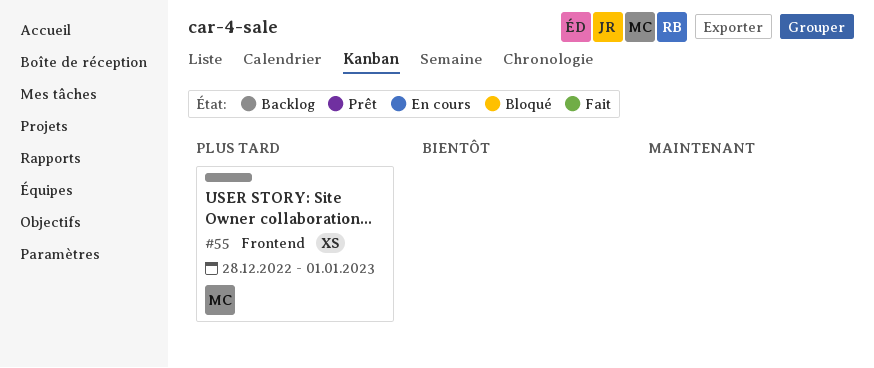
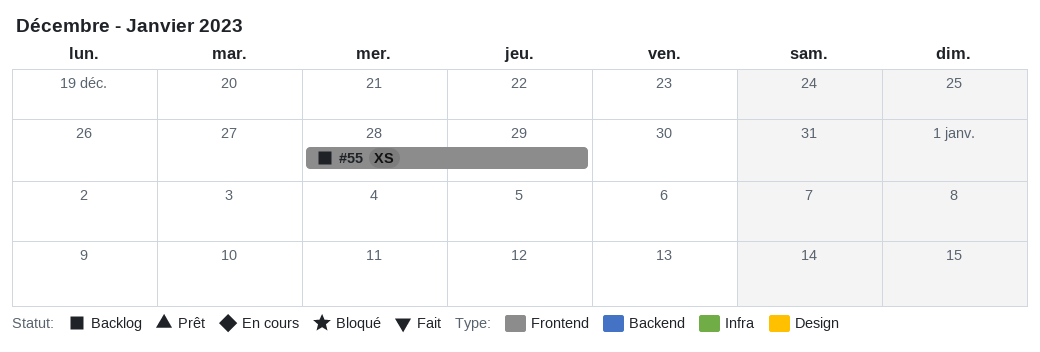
#55, due: Jan 1 -> Dec 29

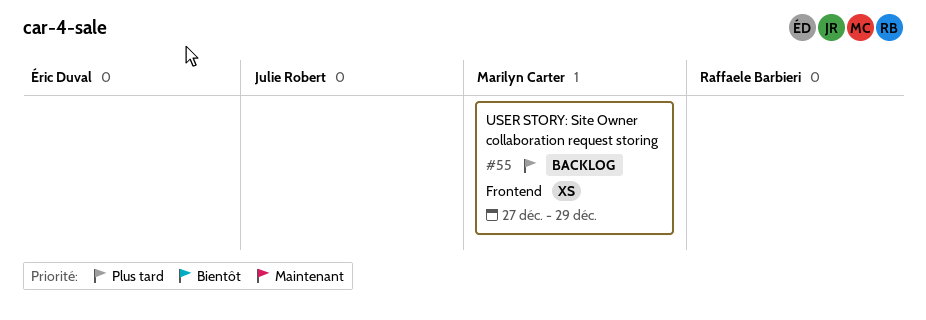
#55, start: Dec 28 -> Dec 27

